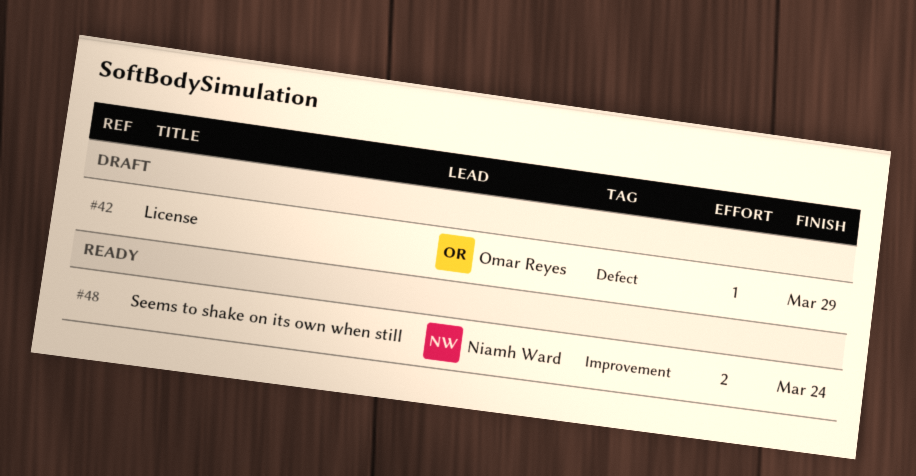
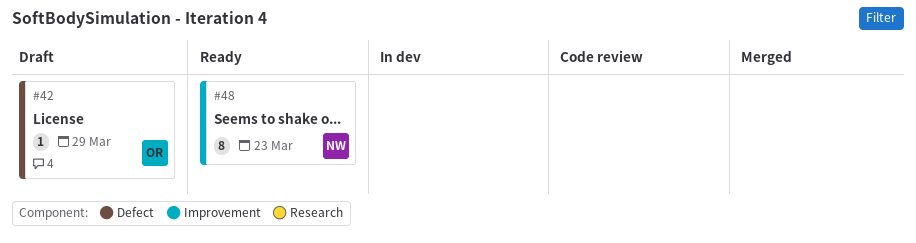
#48, estimate: 2 -> 8
#48, due: Mar 24 -> Mar 23

